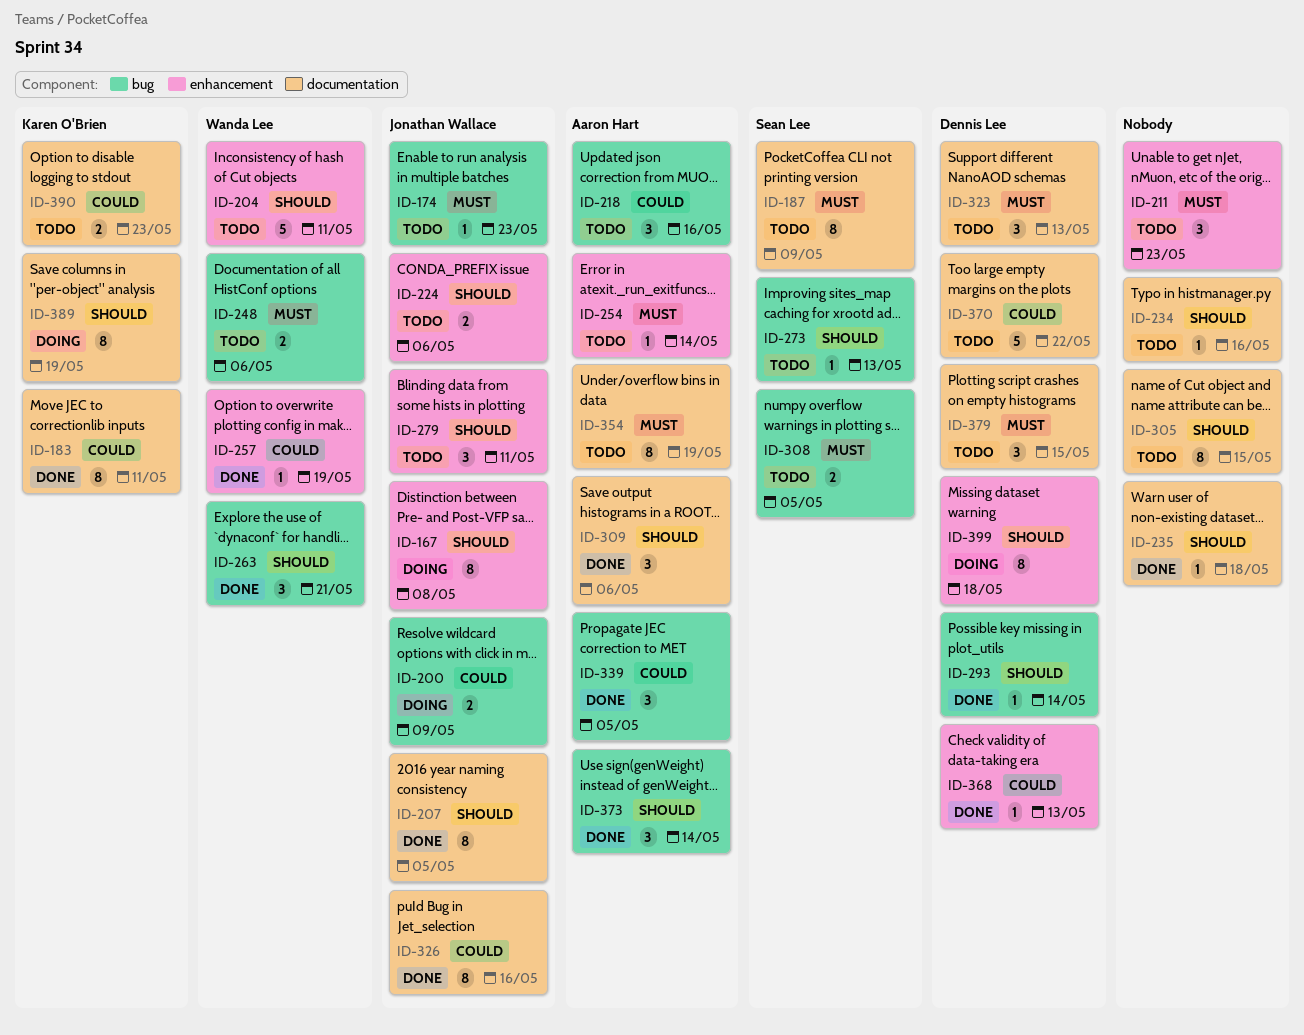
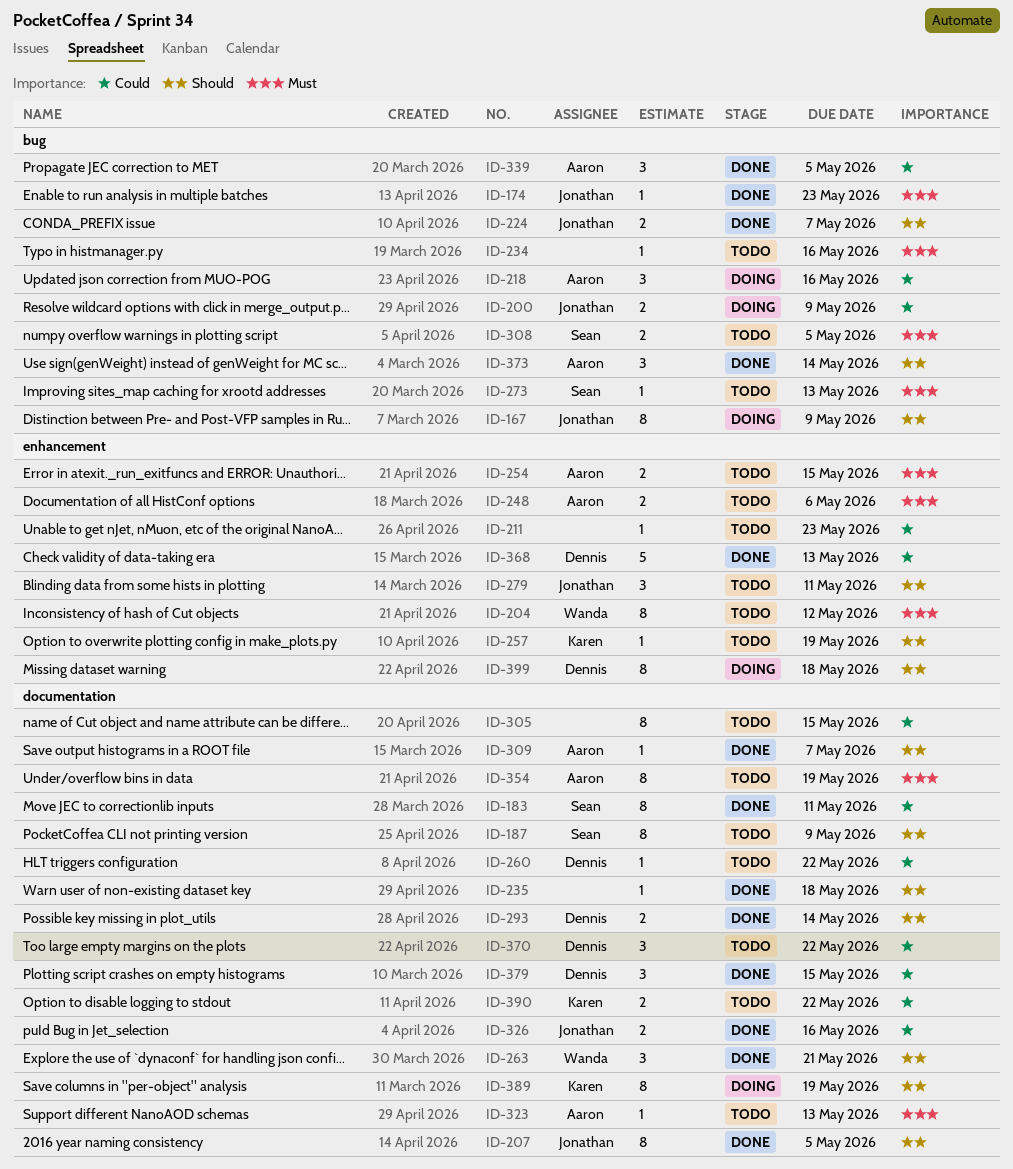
ID-167, label: enhancement -> bug
ID-167, due: May 8 -> May 9
ID-174, status: Todo -> Done
ID-183, owner: Karen O'Brien -> Sean Lee
ID-187, priority: Must -> Should
ID-204, priority: Should -> Must
ID-204, estimate: 5 -> 8
ID-204, due: May 11 -> May 12
ID-211, priority: Must -> Could
ID-211, estimate: 3 -> 1
ID-218, status: Todo -> Doing
ID-224, status: Todo -> Done
ID-224, label: enhancement -> bug
ID-224, due: May 6 -> May 7
ID-234, priority: Should -> Must
ID-234, label: documentation -> bug
ID-248, owner: Wanda Lee -> Aaron Hart
ID-248, label: bug -> enhancement
ID-254, estimate: 1 -> 2
ID-254, due: May 14 -> May 15
ID-257, status: Done -> Todo
ID-257, owner: Wanda Lee -> Karen O'Brien
ID-257, priority: Could -> Should
ID-260: none -> present
ID-263, label: bug -> documentation
ID-273, priority: Should -> Must
ID-293, label: bug -> documentation
ID-293, estimate: 1 -> 2
ID-305, priority: Should -> Could
ID-309, estimate: 3 -> 1
ID-309, due: May 6 -> May 7
ID-323, owner: Dennis Lee -> Aaron Hart
ID-323, estimate: 3 -> 1
ID-326, estimate: 8 -> 2
ID-368, estimate: 1 -> 5
ID-370, estimate: 5 -> 3
ID-379, status: Todo -> Done
ID-379, priority: Must -> Could
ID-390, due: May 23 -> May 22

